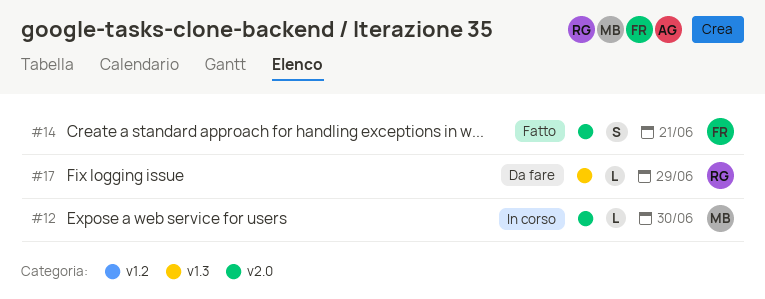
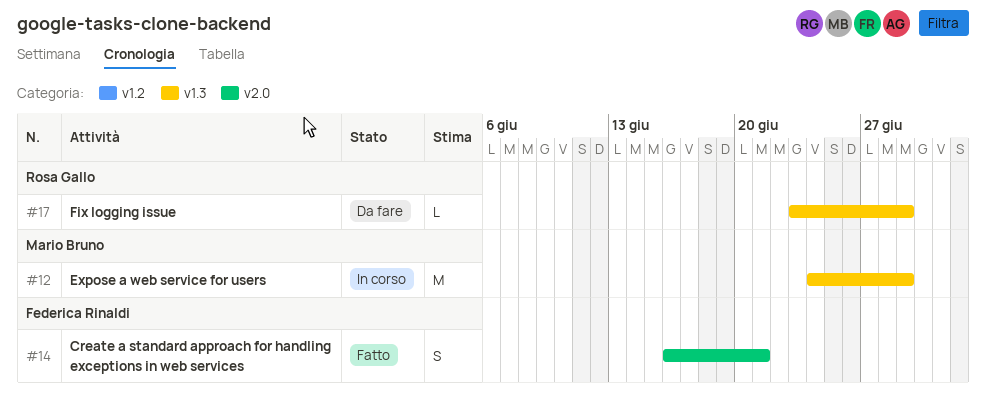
#12, label: v2.0 -> v1.3
#12, estimate: L -> M
#12, due: Jun 30 -> Jun 29

